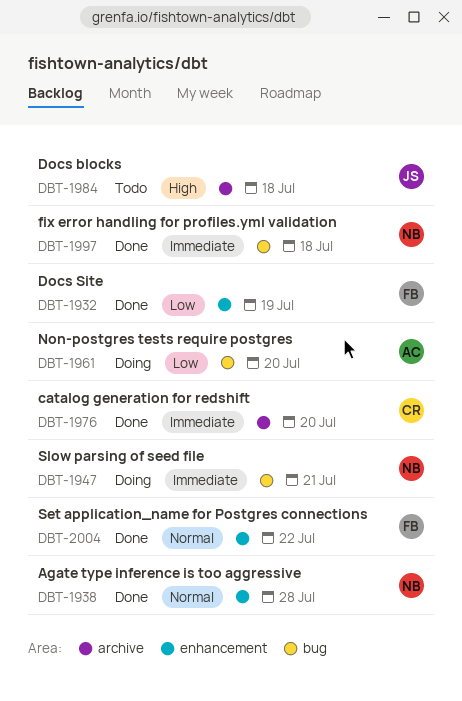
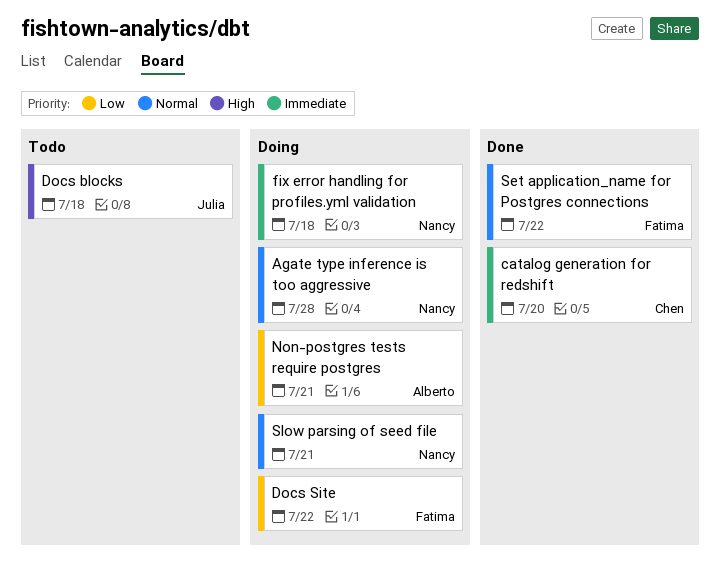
Agate type inference is too aggressive, status: Done -> Doing
Docs Site, status: Done -> Doing
Docs Site, due: Jul 19 -> Jul 22
fix error handling for profiles.yml validation, status: Done -> Doing
Non-postgres tests require postgres, due: Jul 20 -> Jul 21
Slow parsing of seed file, priority: Immediate -> Normal

